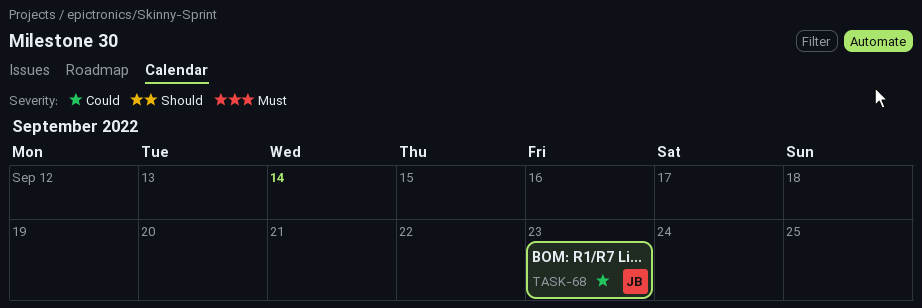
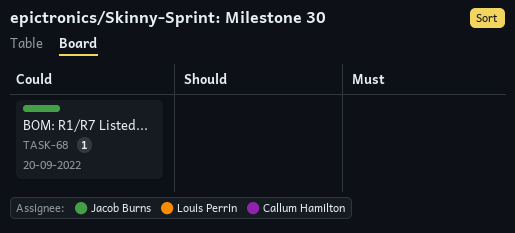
TASK-68, due: Sep 23 -> Sep 20

